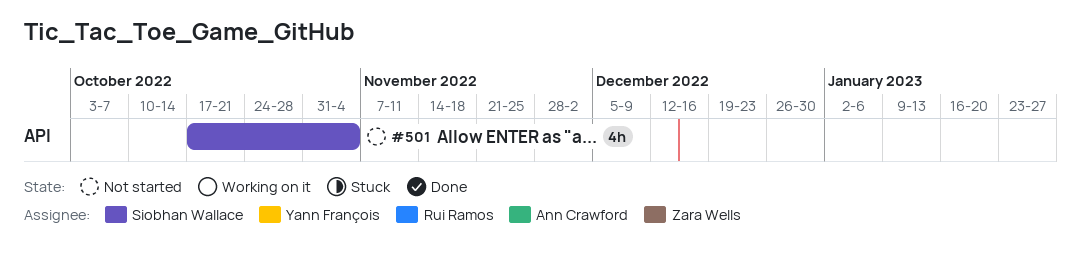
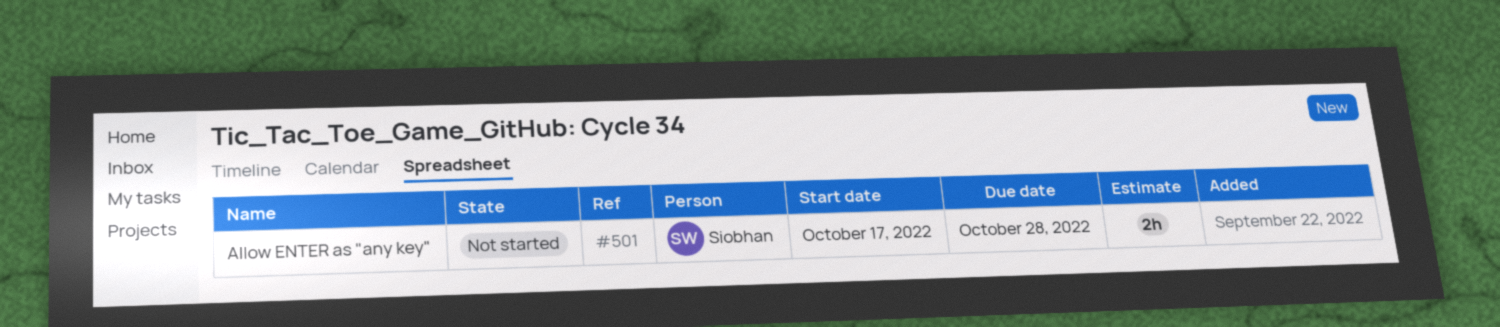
#501, estimate: 4h -> 2h
#501, due: Nov 4 -> Oct 28

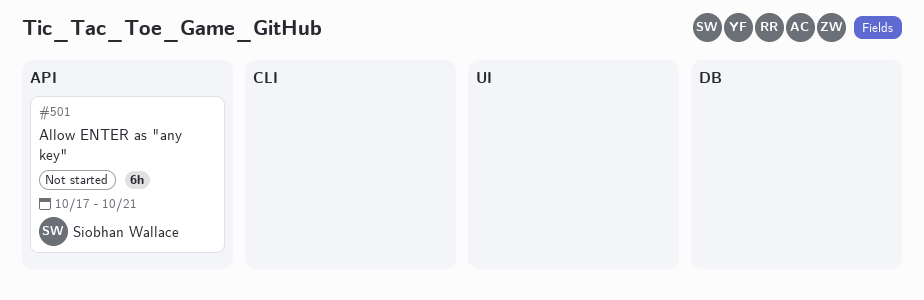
#501, estimate: 2h -> 6h
#501, due: Oct 28 -> Oct 21

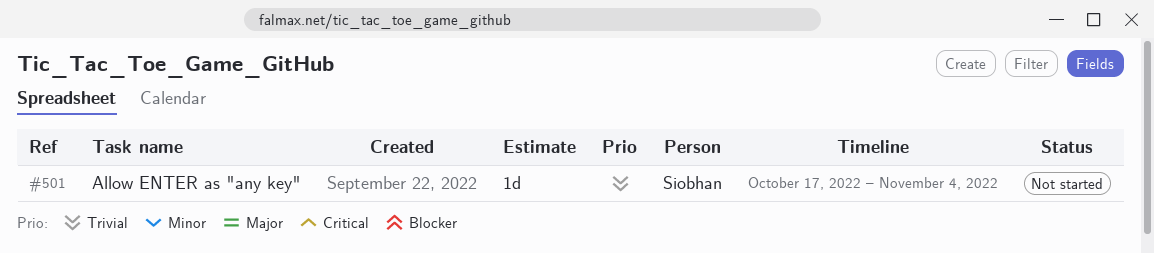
#501, estimate: 6h -> 1d
#501, due: Oct 21 -> Nov 4

